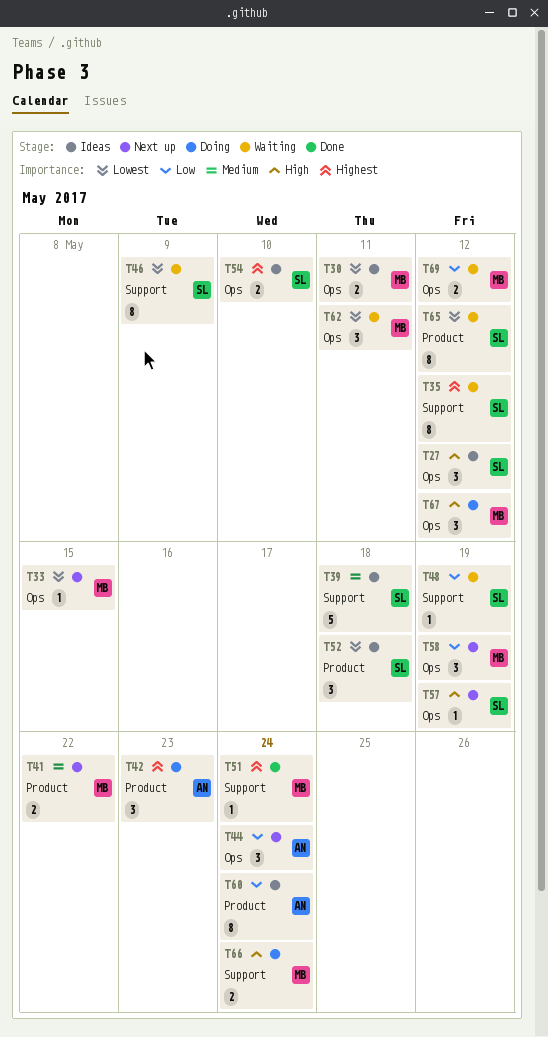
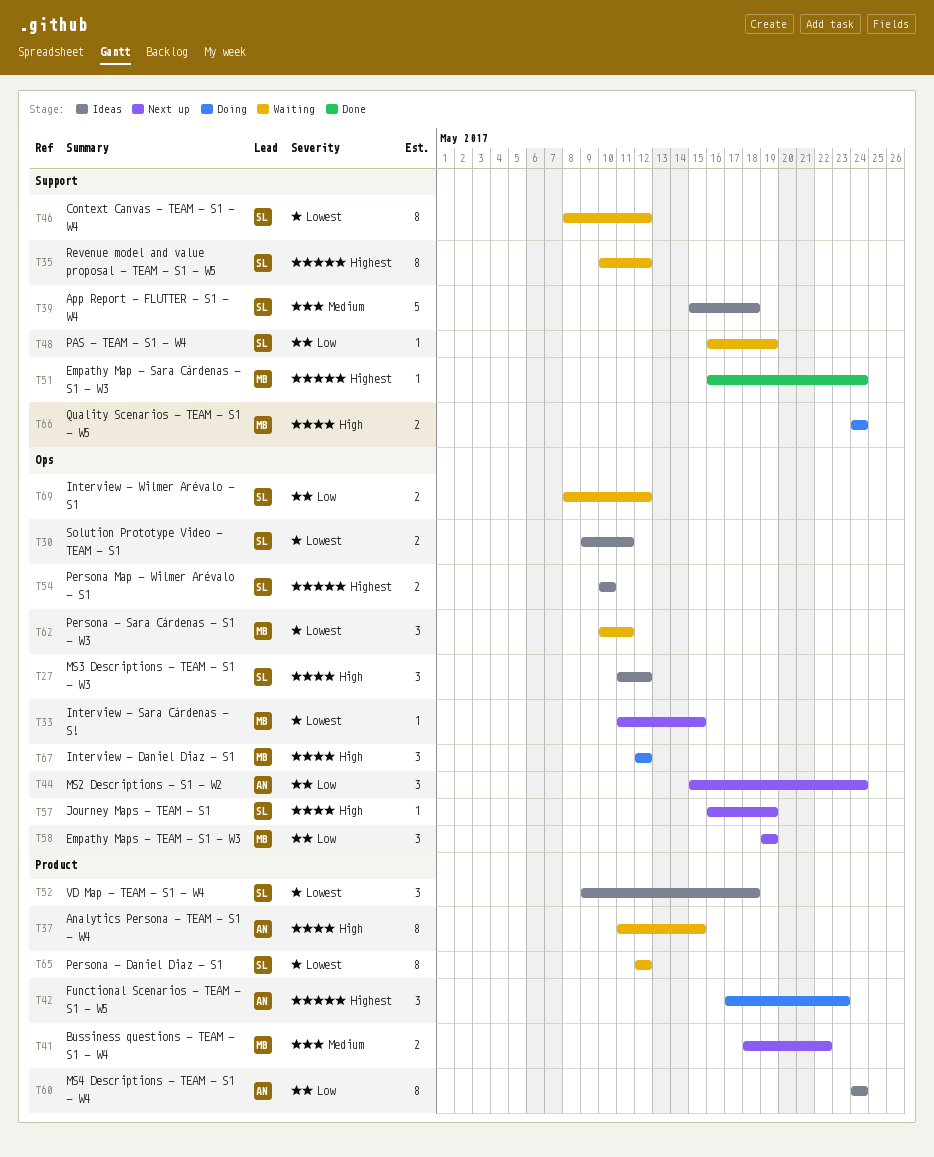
T30, owner: MB -> SL
T37: none -> present
T46, due: May 9 -> May 12
T69, owner: MB -> SL

